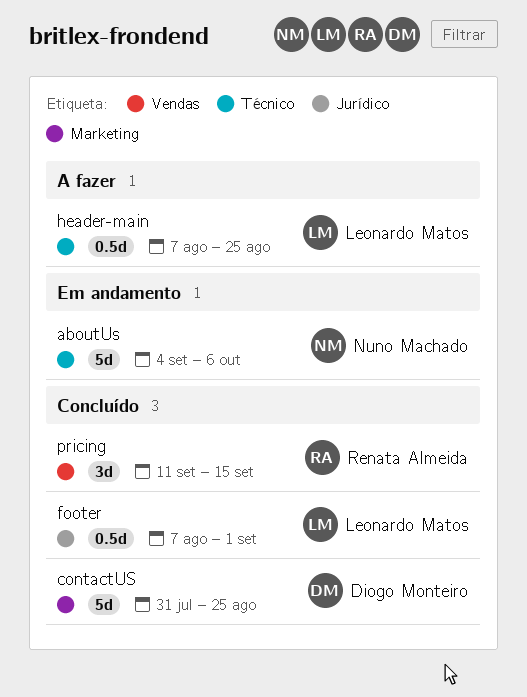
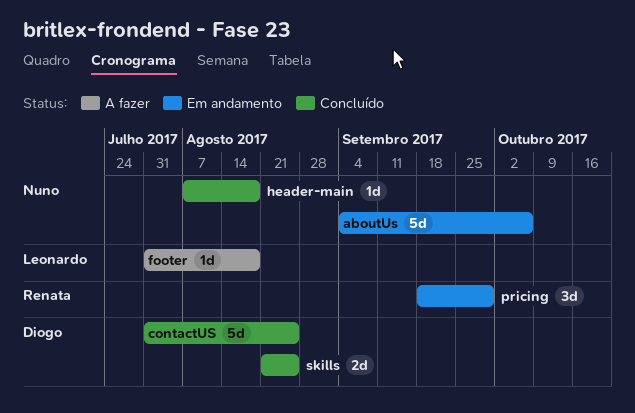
footer, status: Concluído -> A fazer
footer, estimate: 0.5d -> 1d
footer, start: Aug 7 -> Jul 31
footer, due: Sep 1 -> Aug 18
header-main, status: A fazer -> Concluído
header-main, owner: Leonardo Matos -> Nuno Machado
header-main, estimate: 0.5d -> 1d
header-main, due: Aug 25 -> Aug 18
pricing, status: Concluído -> Em andamento
pricing, start: Sep 11 -> Sep 18
pricing, due: Sep 15 -> Sep 29
skills: none -> present

